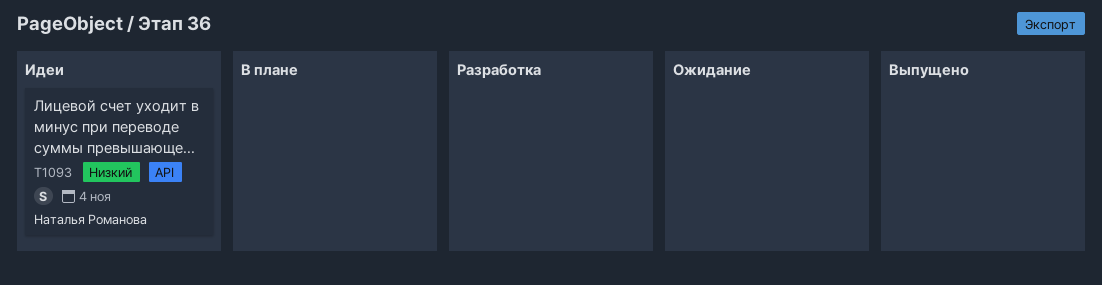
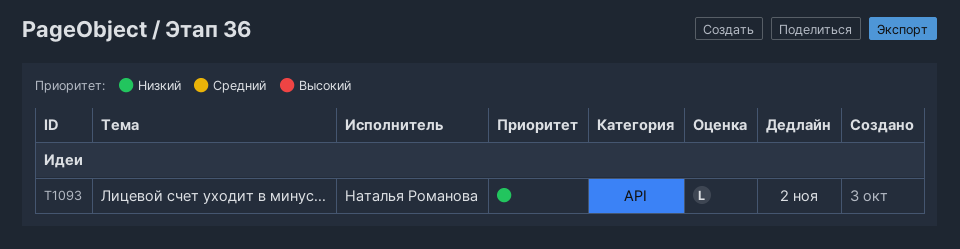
T1093, estimate: S -> L
T1093, due: Nov 4 -> Nov 2

